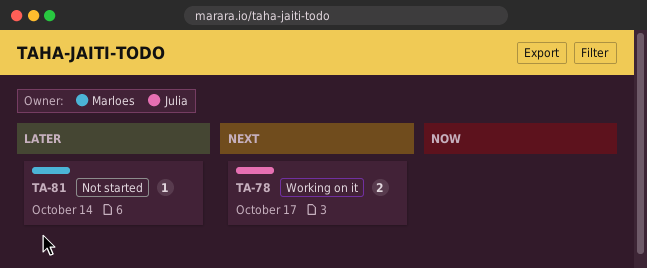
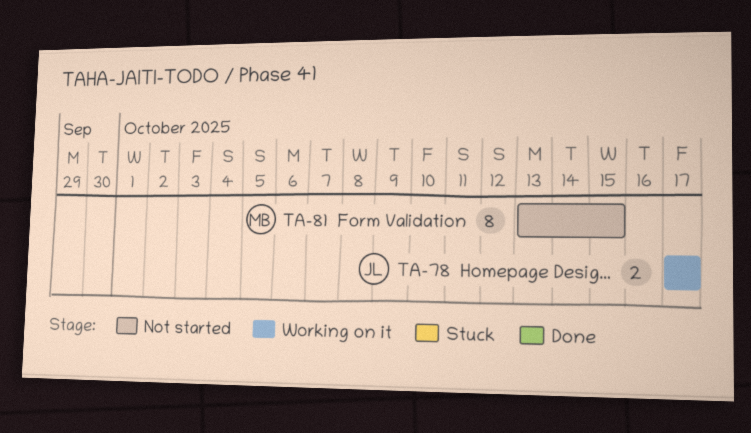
TA-81, estimate: 1 -> 8
TA-81, due: Oct 14 -> Oct 15

